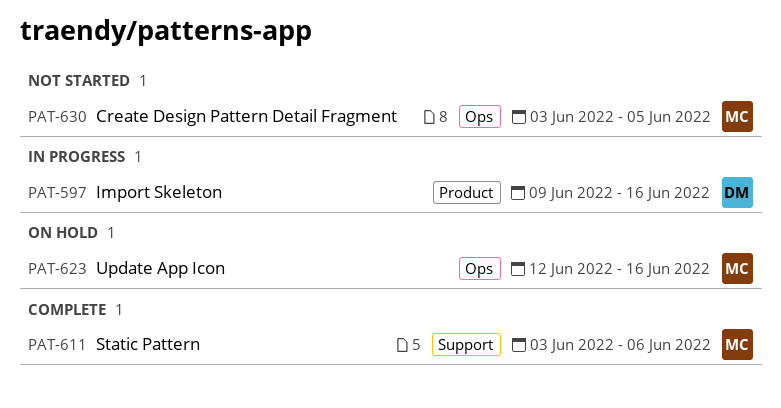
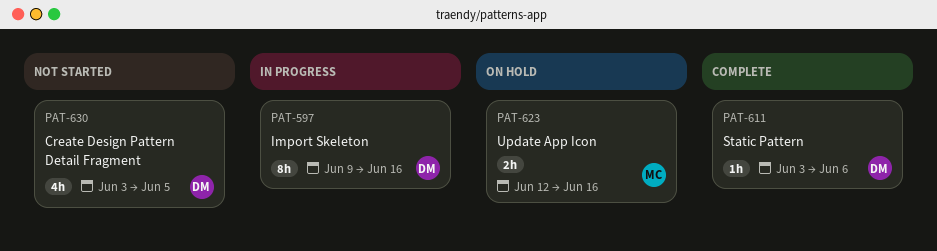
PAT-611, owner: MC -> DM
PAT-630, owner: MC -> DM

